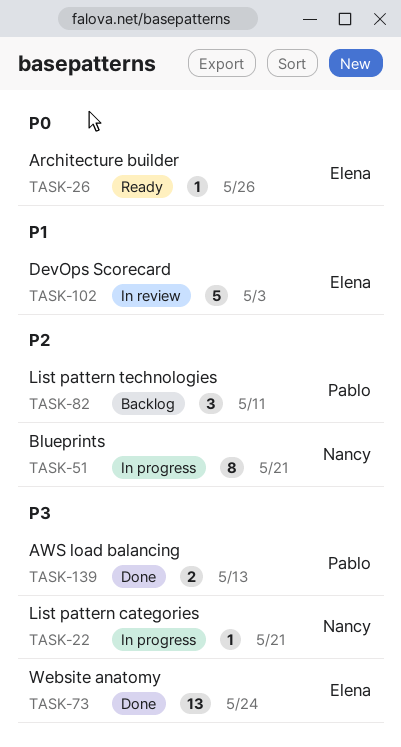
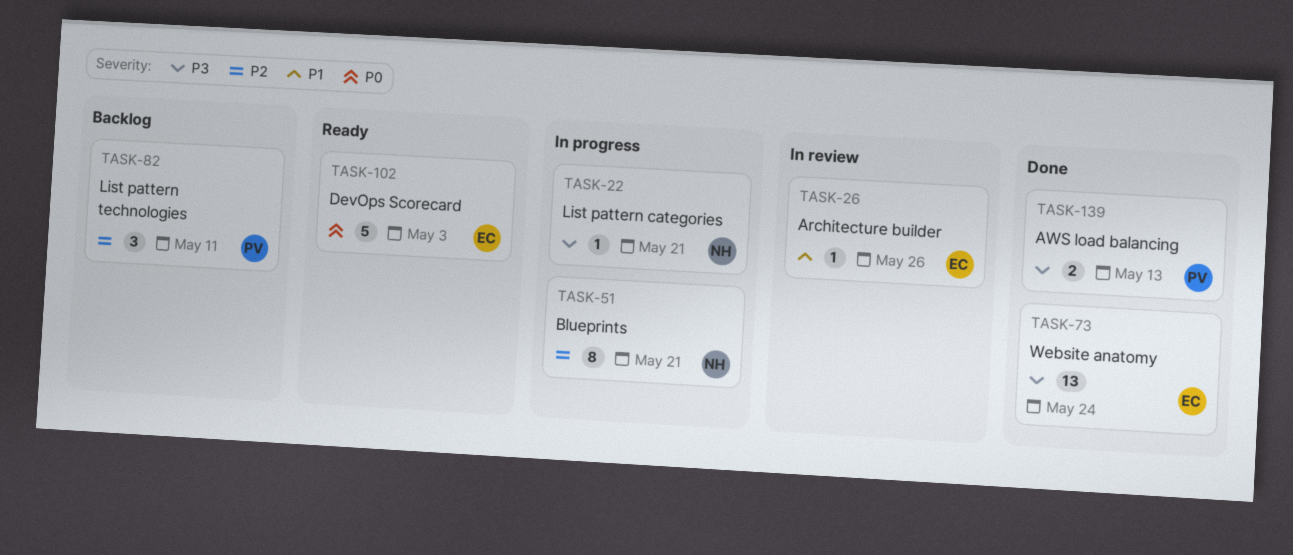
TASK-26, status: Ready -> In review
TASK-26, priority: P0 -> P1
TASK-102, status: In review -> Ready
TASK-102, priority: P1 -> P0

